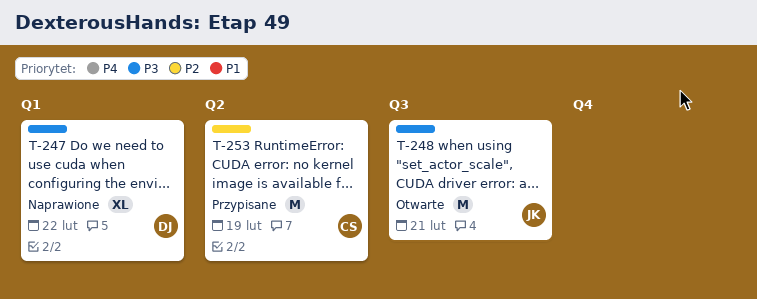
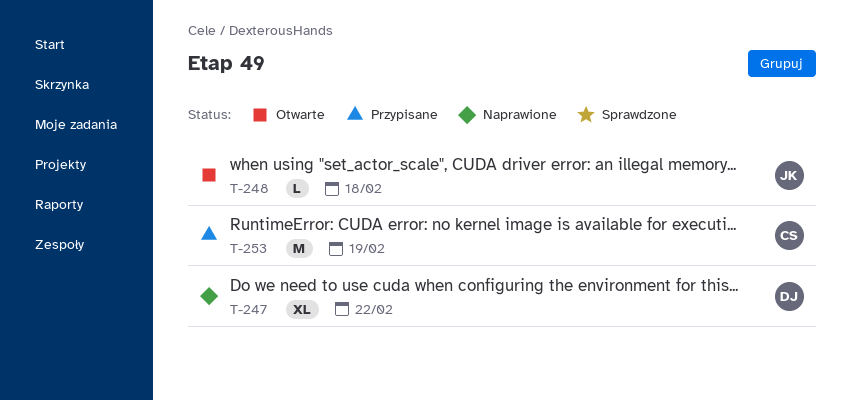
T-248, estimate: M -> L
T-248, due: Feb 21 -> Feb 18

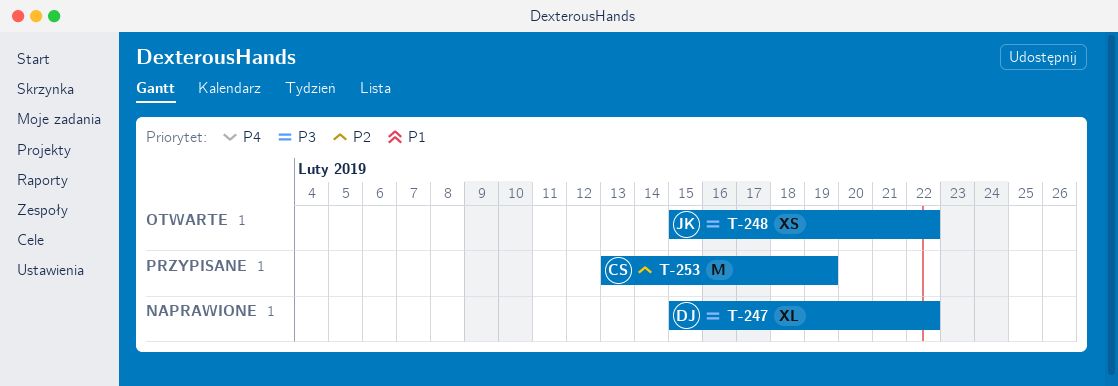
T-248, estimate: L -> XS
T-248, due: Feb 18 -> Feb 22

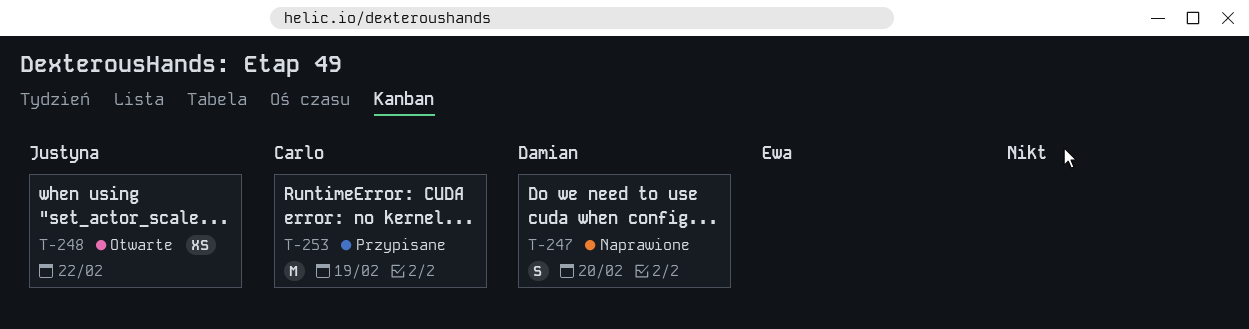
T-247, estimate: XL -> S
T-247, due: Feb 22 -> Feb 20

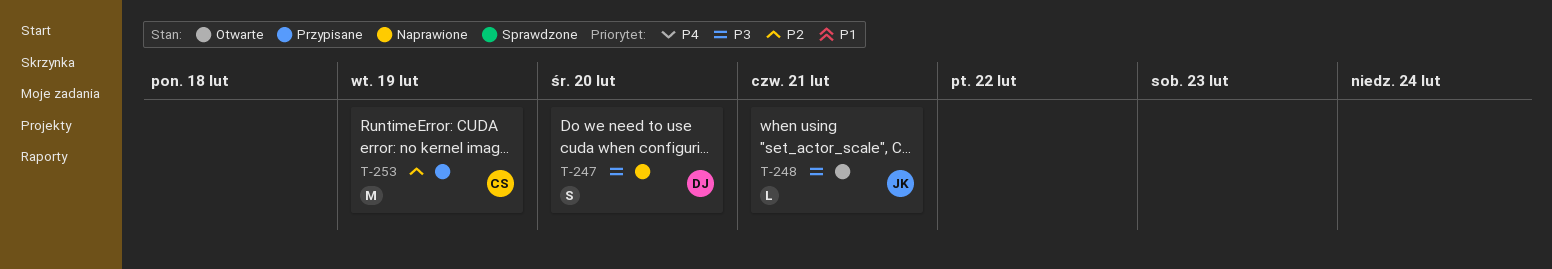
T-248, estimate: XS -> L
T-248, due: Feb 22 -> Feb 21

